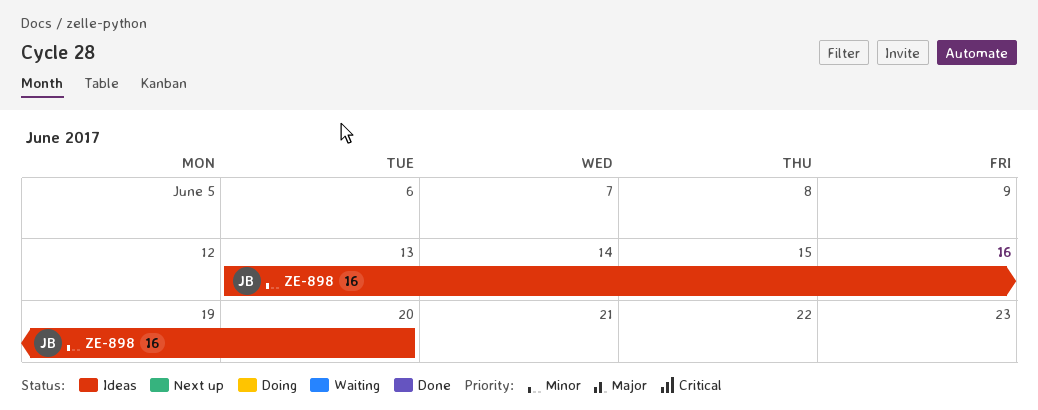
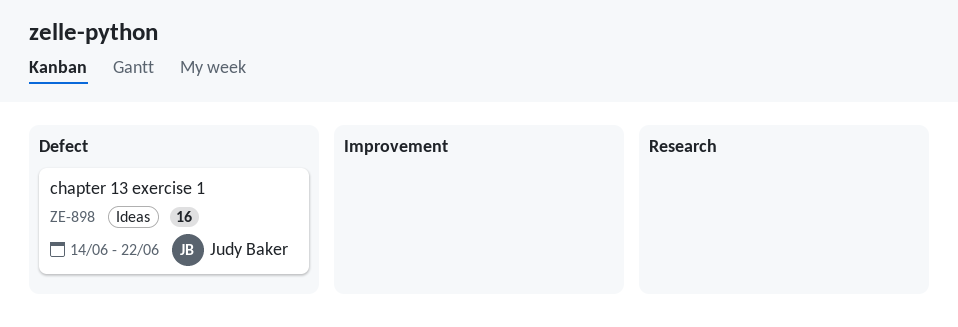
ZE-898, start: Jun 13 -> Jun 14
ZE-898, due: Jun 20 -> Jun 22

